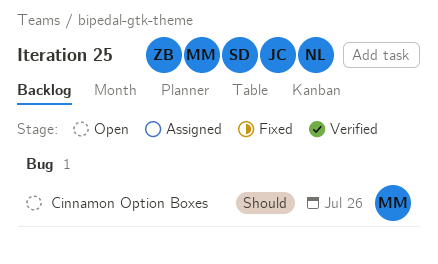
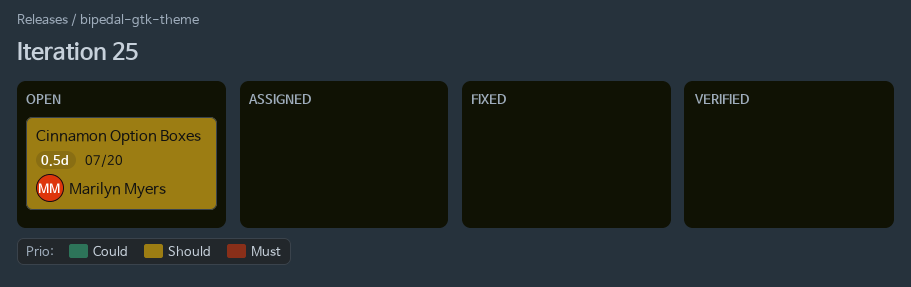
Cinnamon Option Boxes, due: Jul 26 -> Jul 20

